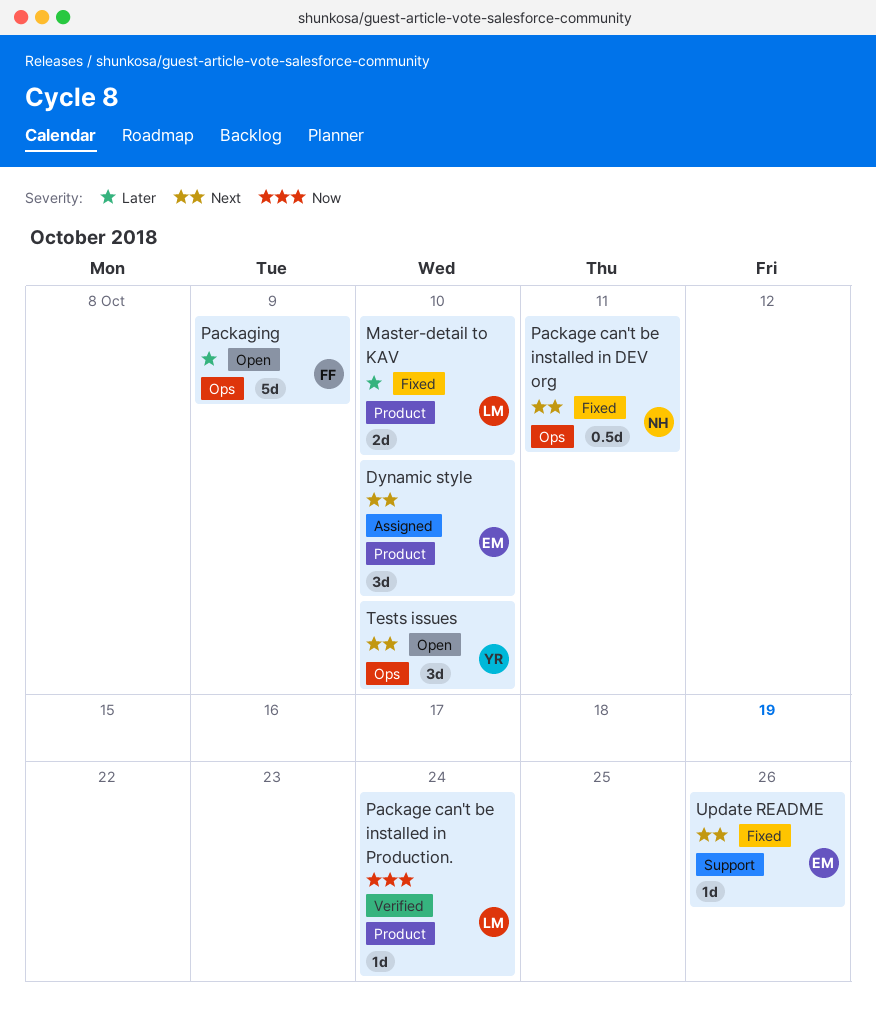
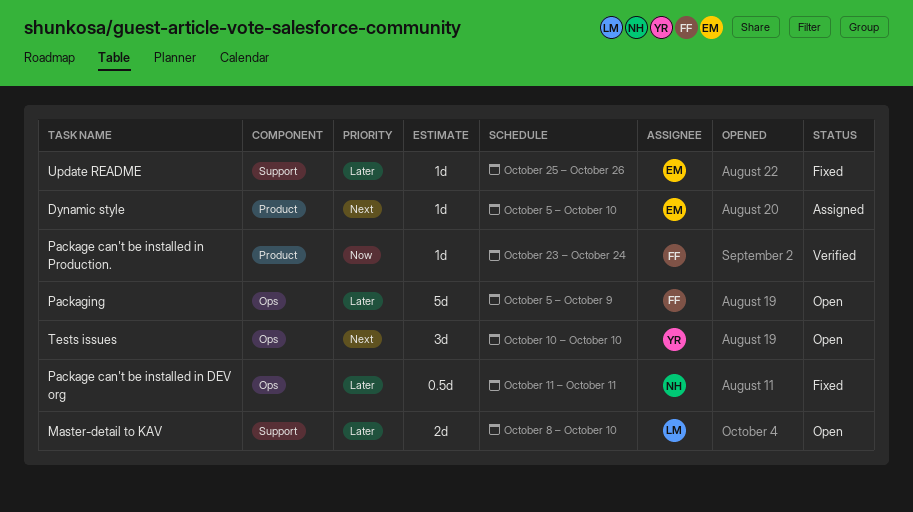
Dynamic style, estimate: 3d -> 1d
Master-detail to KAV, status: Fixed -> Open
Master-detail to KAV, label: Product -> Support
Package can't be installed in DEV org, priority: Next -> Later
Package can't be installed in Production., owner: LM -> FF
Update README, priority: Next -> Later

